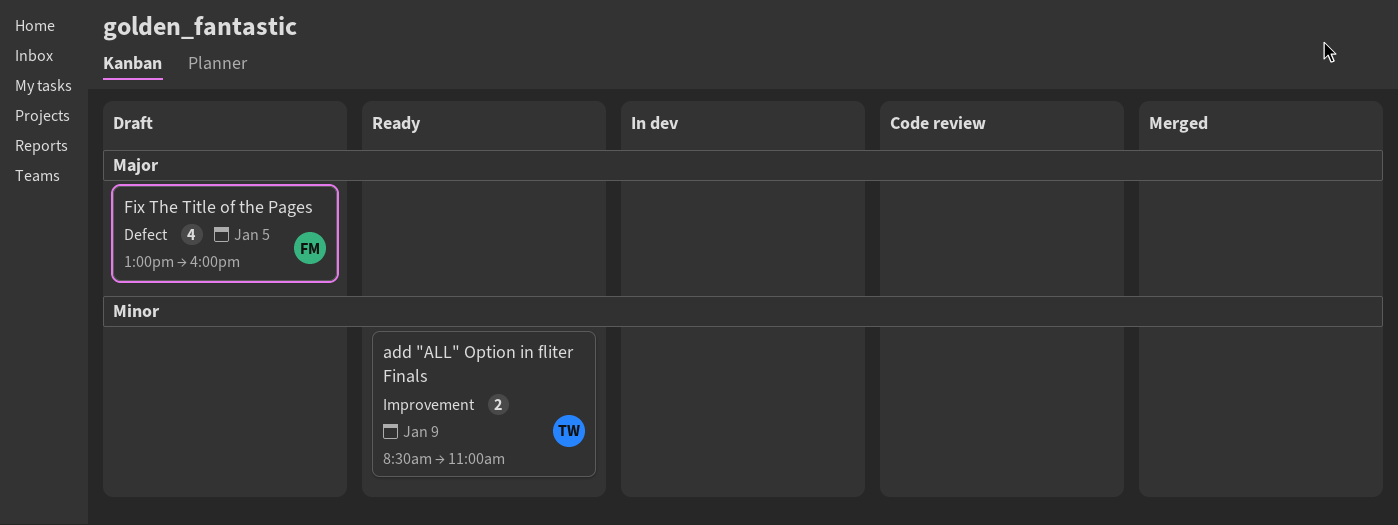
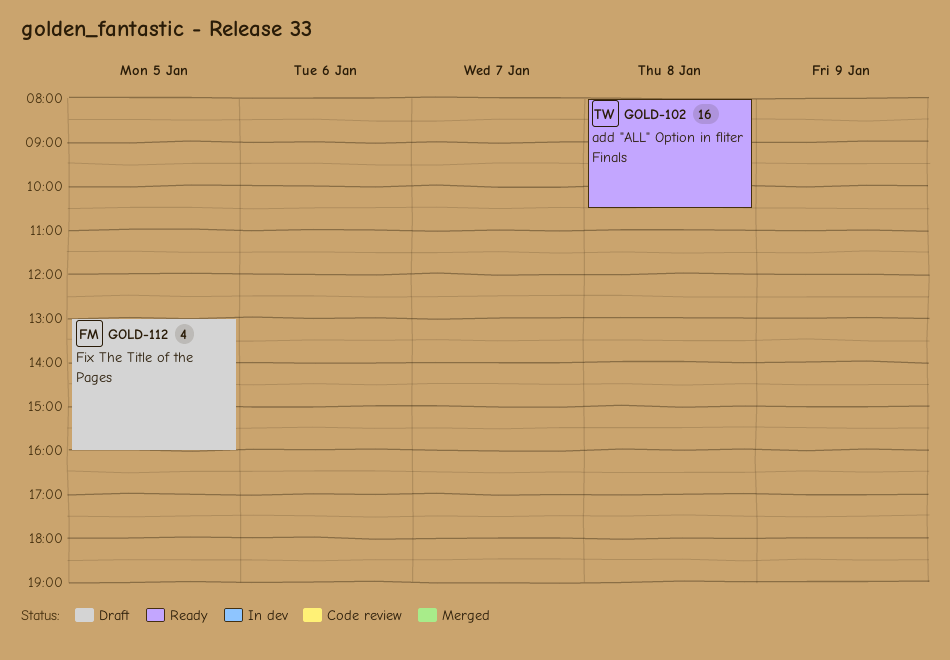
add "ALL" Option in fliter Finals, estimate: 2 -> 16
add "ALL" Option in fliter Finals, day: Jan 9 -> Jan 8
add "ALL" Option in fliter Finals, begins: 08:30 -> 08:00
add "ALL" Option in fliter Finals, ends: 11:00 -> 10:30

